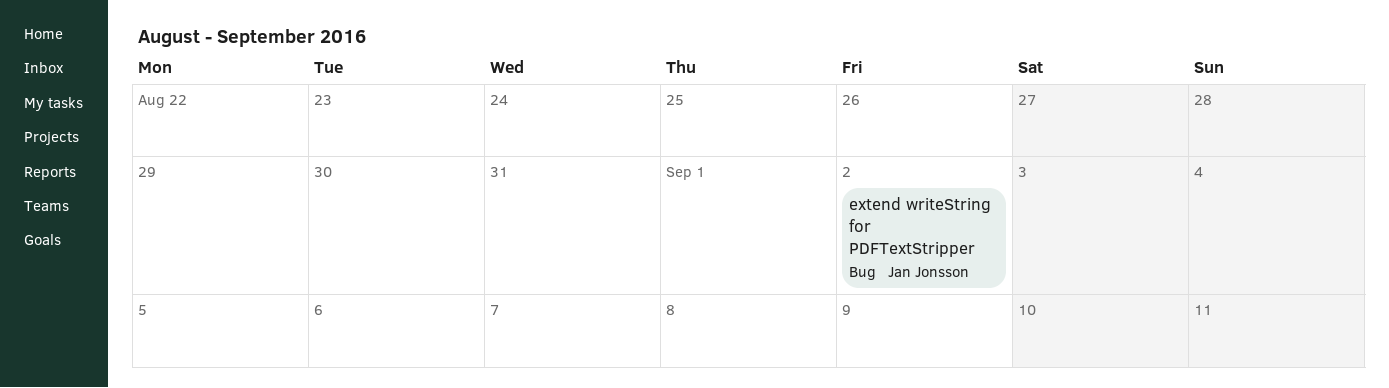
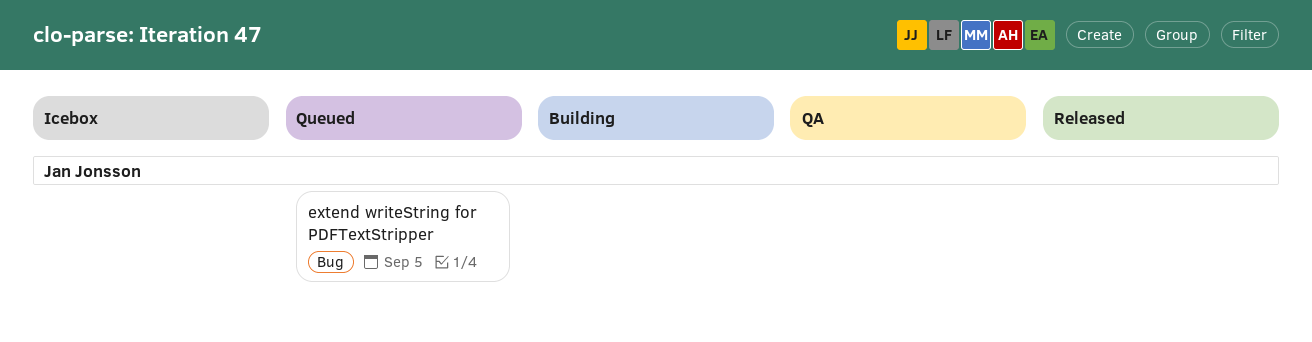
extend writeString for PDFTextStripper, due: Sep 2 -> Sep 5

